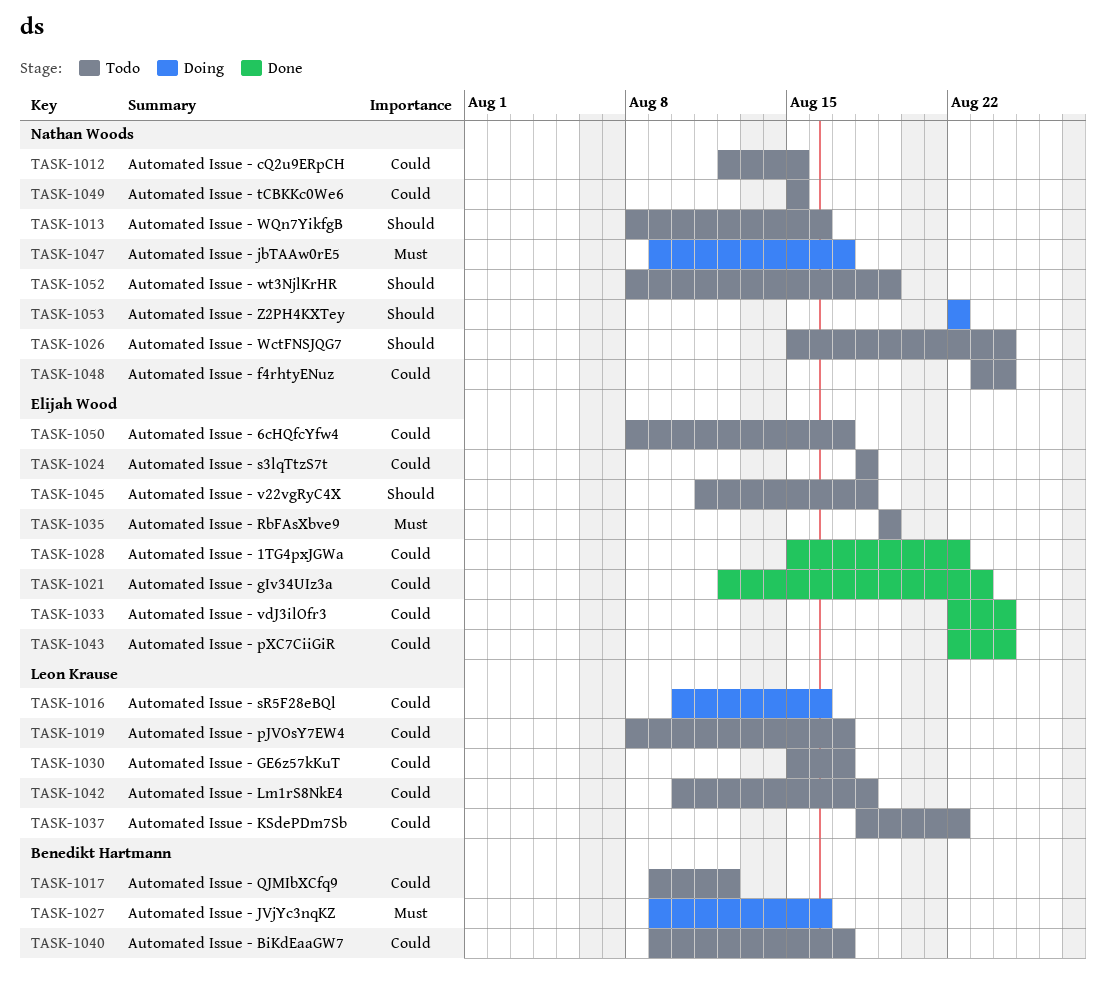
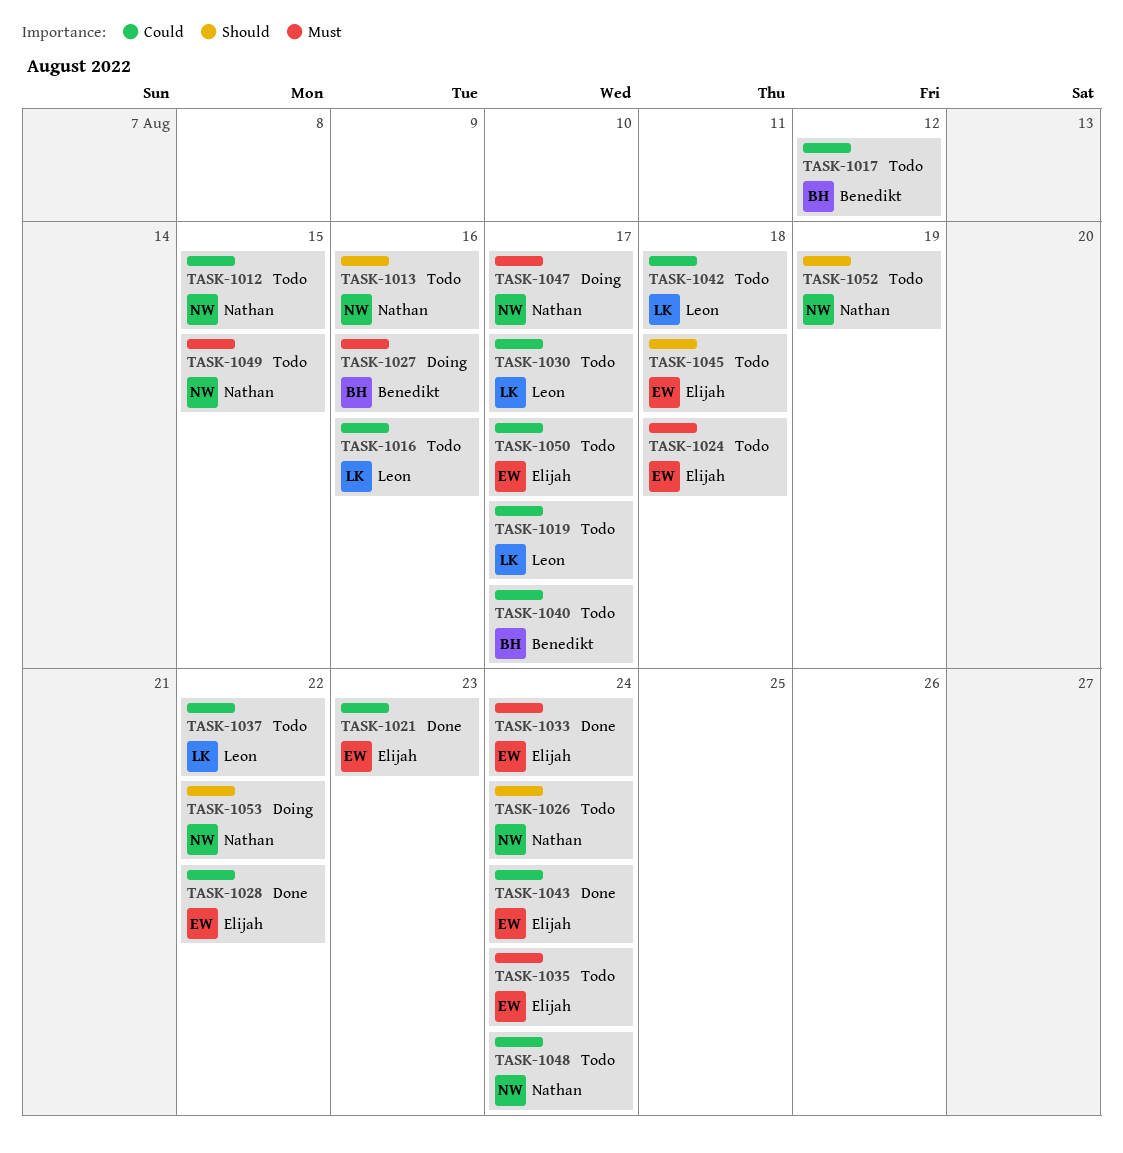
TASK-1016, status: Doing -> Todo
TASK-1024, priority: Could -> Must
TASK-1033, priority: Could -> Must
TASK-1035, due: Aug 19 -> Aug 24
TASK-1049, priority: Could -> Must

